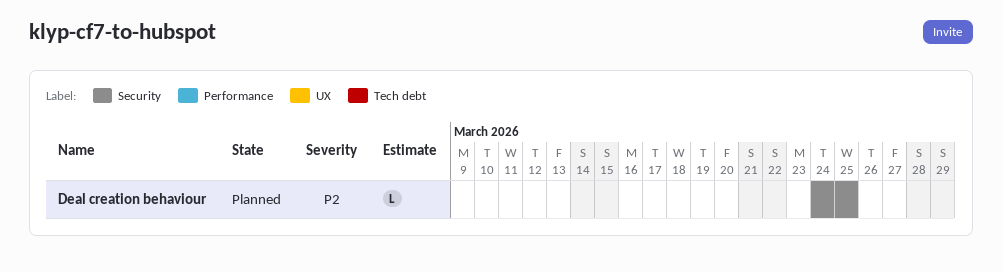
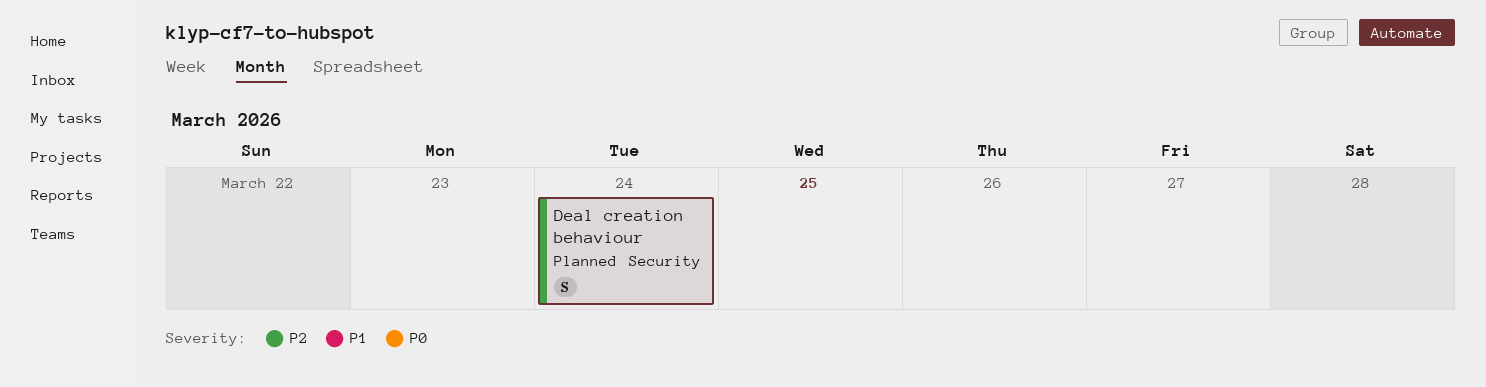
Deal creation behaviour, estimate: L -> S
Deal creation behaviour, due: Mar 25 -> Mar 24

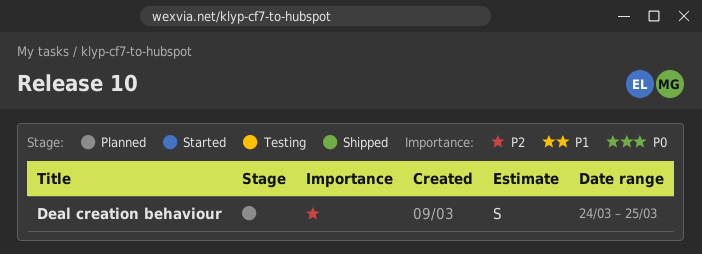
Deal creation behaviour, due: Mar 24 -> Mar 25

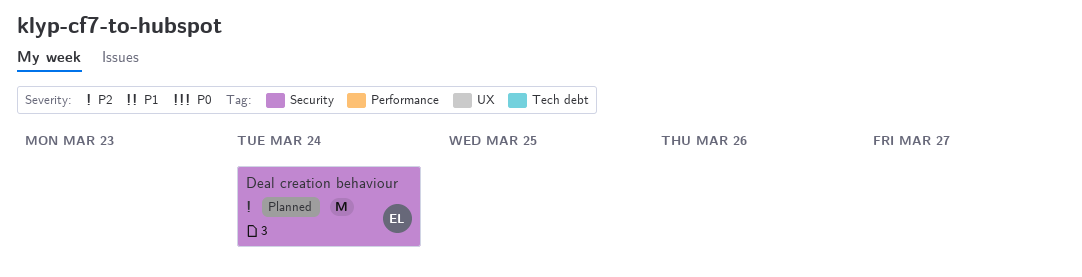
Deal creation behaviour, estimate: S -> M
Deal creation behaviour, due: Mar 25 -> Mar 24

